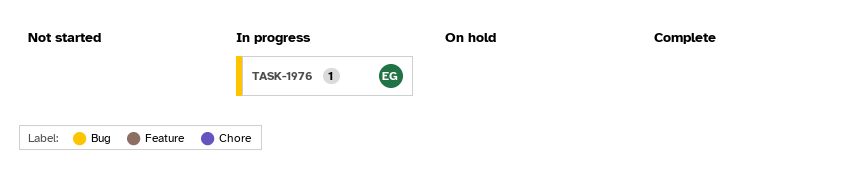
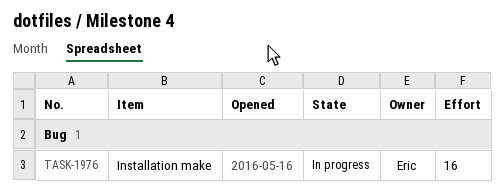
TASK-1976, estimate: 1 -> 16

